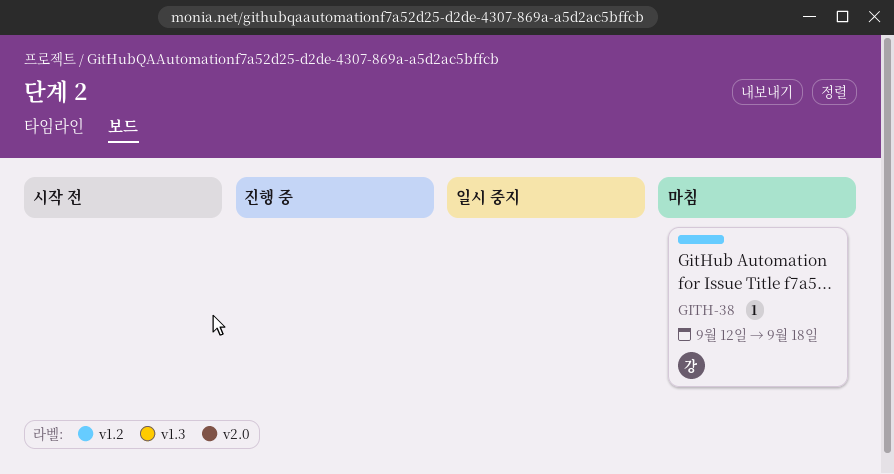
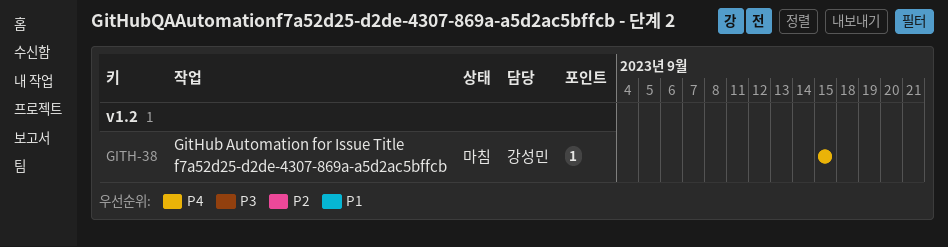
GITH-38, start: Sep 12 -> Sep 15
GITH-38, due: Sep 18 -> Sep 15

